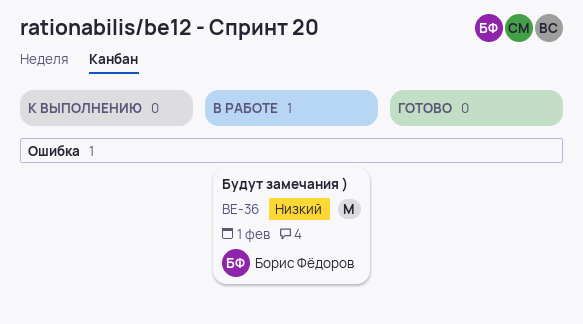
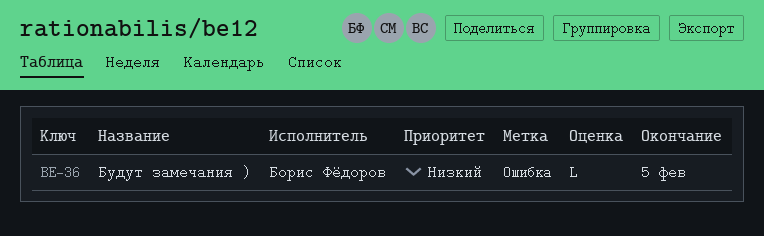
BE-36, estimate: M -> L
BE-36, due: Feb 1 -> Feb 5

